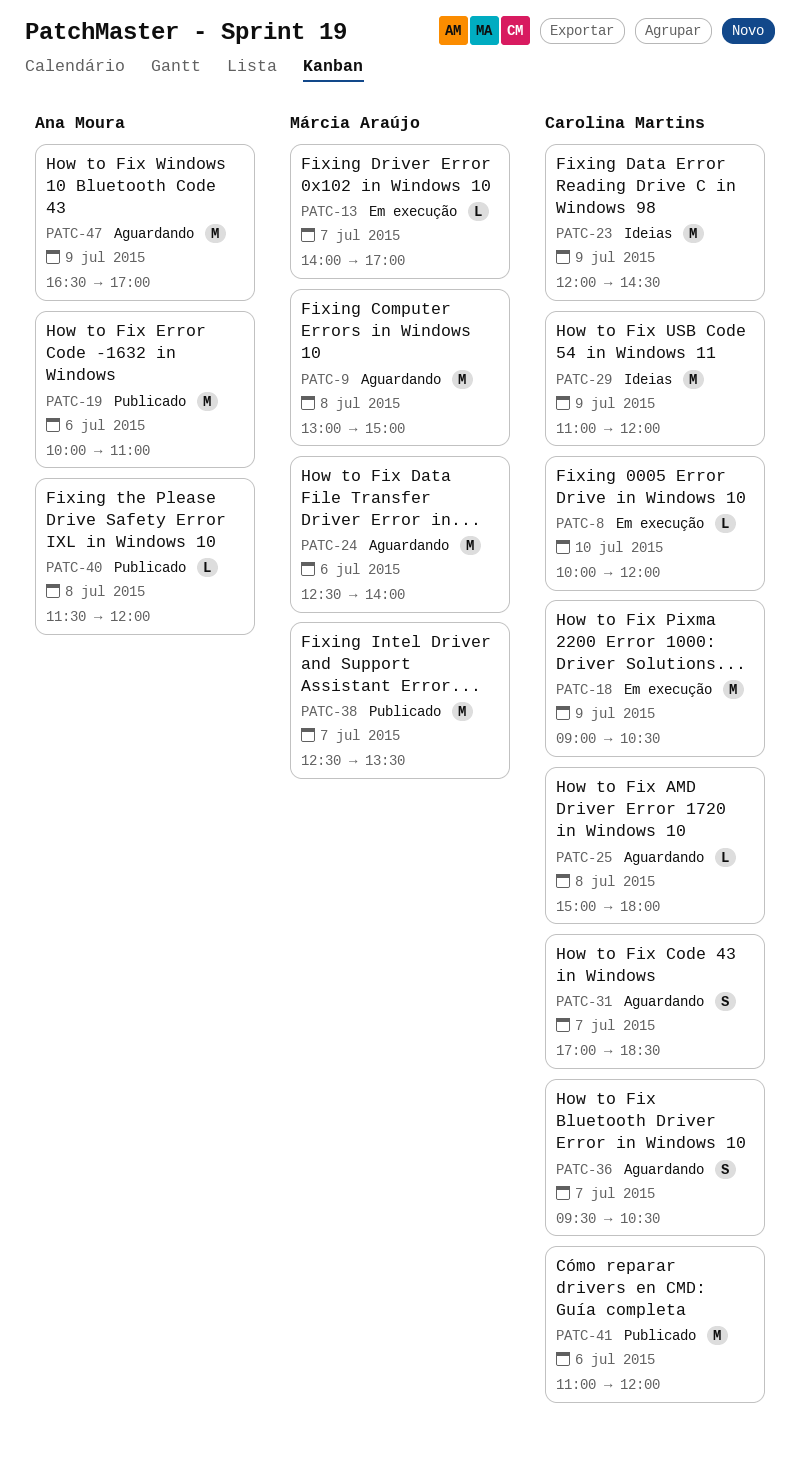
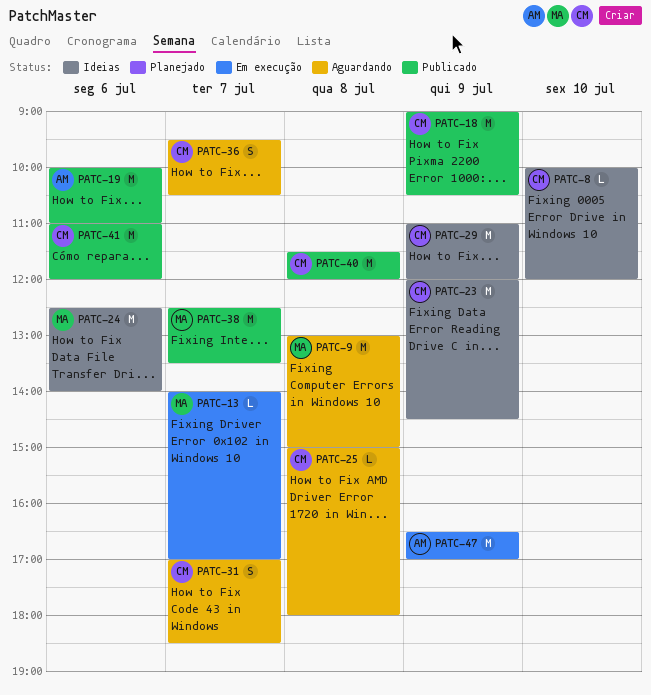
PATC-8, status: Em execução -> Ideias
PATC-18, status: Em execução -> Publicado
PATC-24, status: Aguardando -> Ideias
PATC-40, owner: Ana Moura -> Carolina Martins
PATC-40, estimate: L -> M
PATC-47, status: Aguardando -> Em execução

